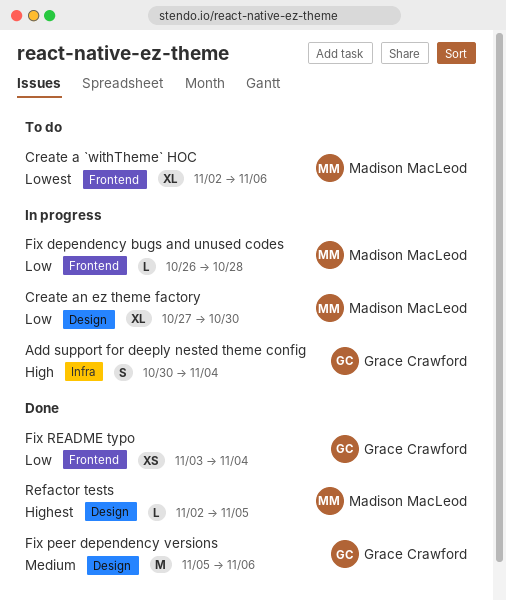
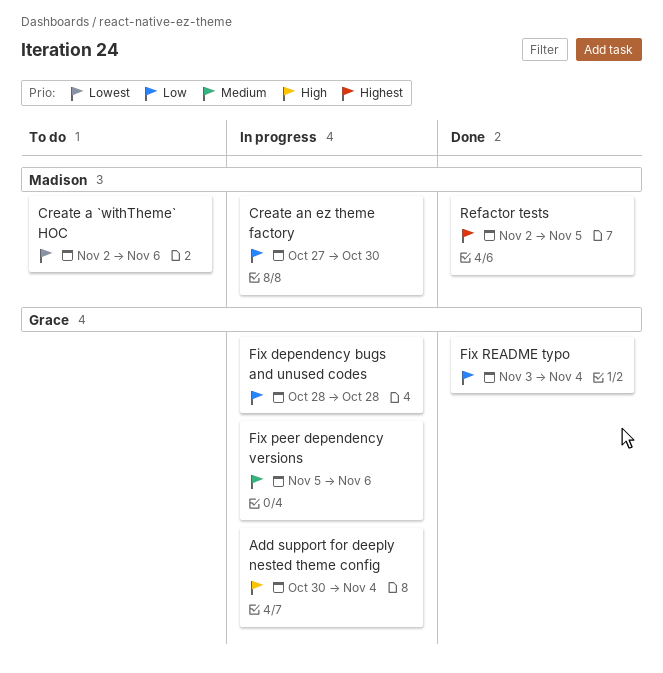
Fix dependency bugs and unused codes, owner: Madison MacLeod -> Grace Crawford
Fix dependency bugs and unused codes, start: Oct 26 -> Oct 28
Fix peer dependency versions, status: Done -> In progress

